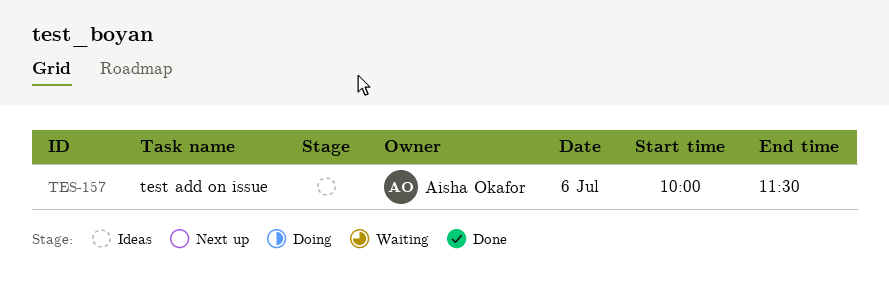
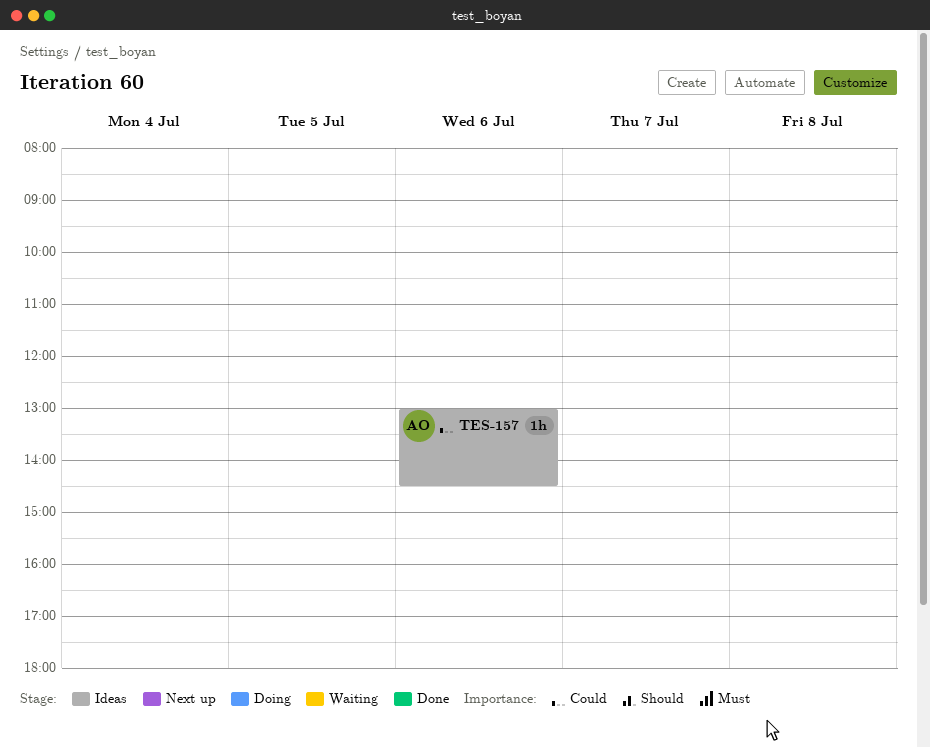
TES-157, begins: 10:00 -> 13:00
TES-157, ends: 11:30 -> 14:30

